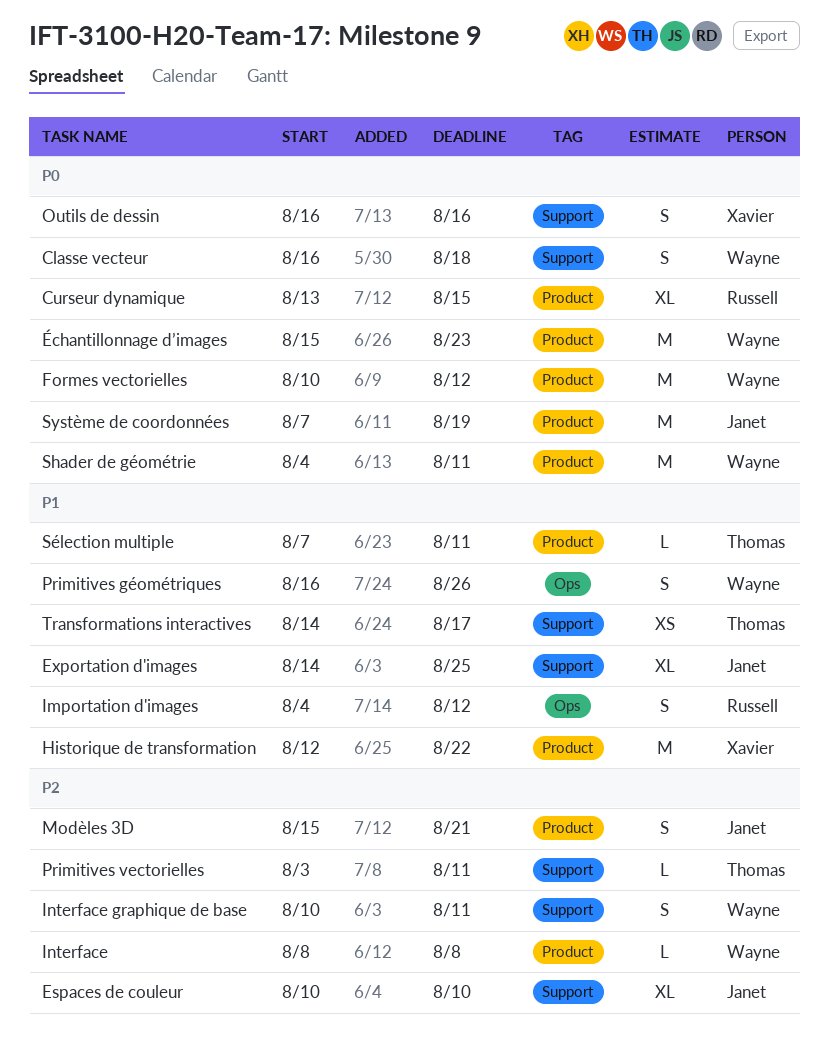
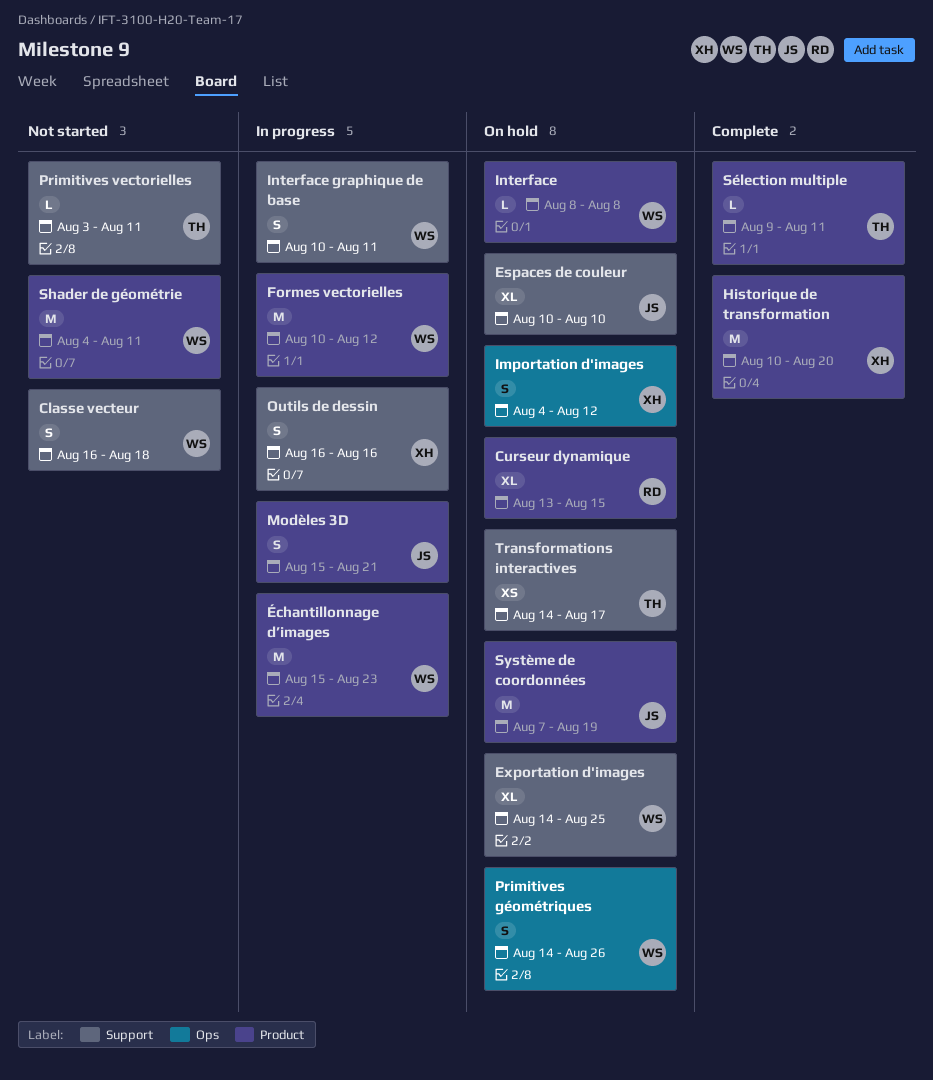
Exportation d'images, owner: Janet -> Wayne
Historique de transformation, start: Aug 12 -> Aug 10
Historique de transformation, due: Aug 22 -> Aug 20
Importation d'images, owner: Russell -> Xavier
Primitives géométriques, start: Aug 16 -> Aug 14
Sélection multiple, start: Aug 7 -> Aug 9

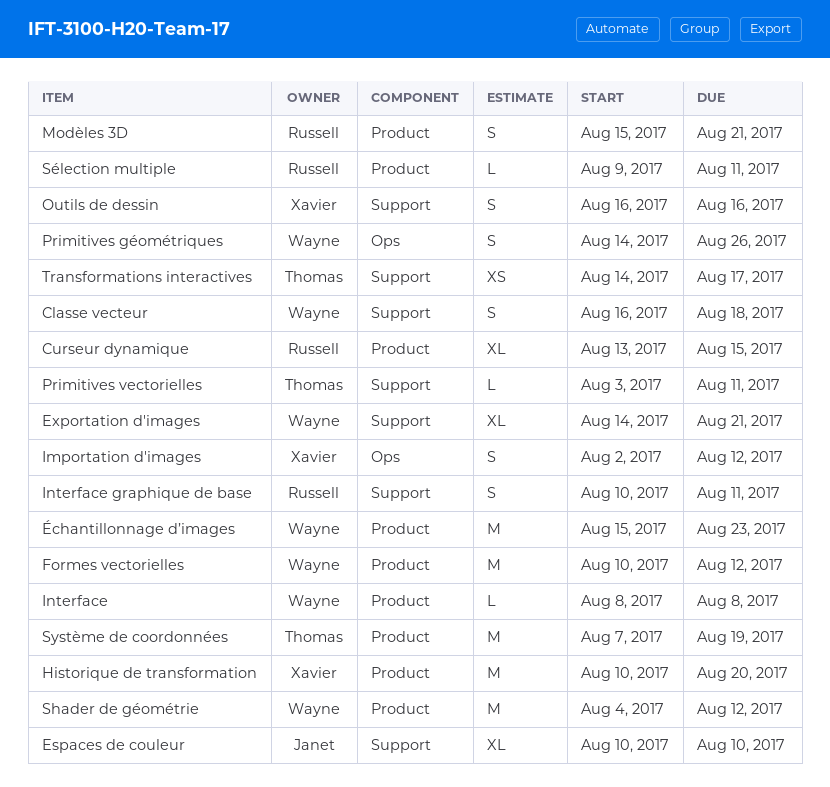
Exportation d'images, due: Aug 25 -> Aug 21
Importation d'images, start: Aug 4 -> Aug 2
Interface graphique de base, owner: Wayne -> Russell
Modèles 3D, owner: Janet -> Russell
Shader de géométrie, due: Aug 11 -> Aug 12
Système de coordonnées, owner: Janet -> Thomas
Sélection multiple, owner: Thomas -> Russell

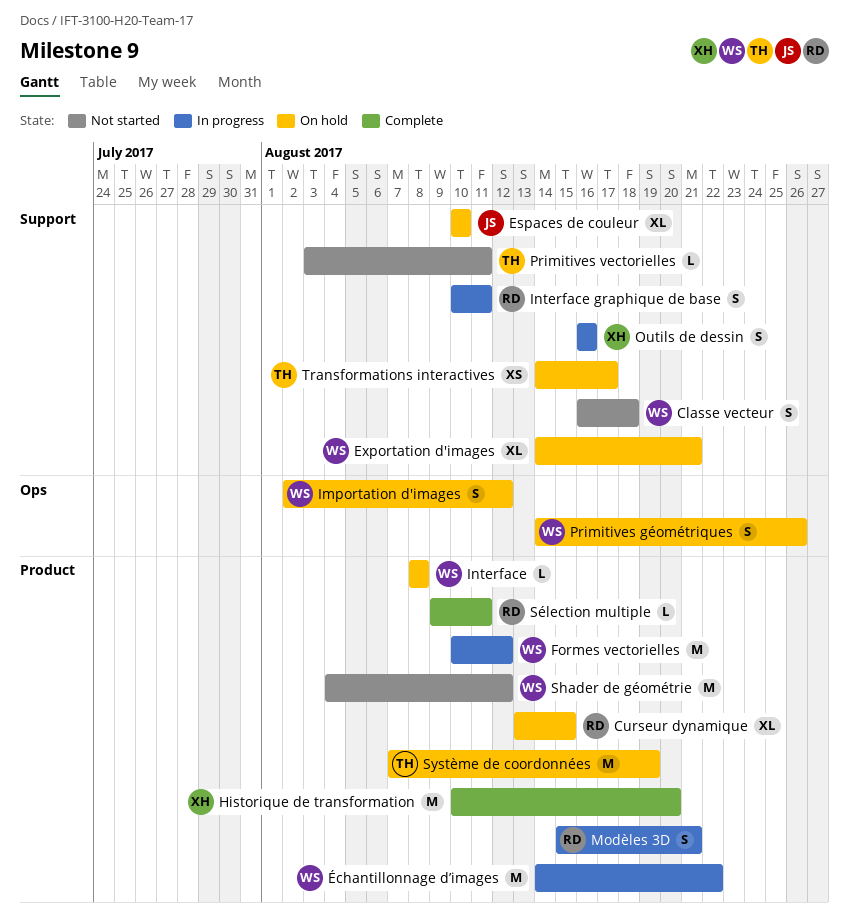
Importation d'images, owner: Xavier -> Wayne
Échantillonnage d’images, start: Aug 15 -> Aug 14
Échantillonnage d’images, due: Aug 23 -> Aug 22

